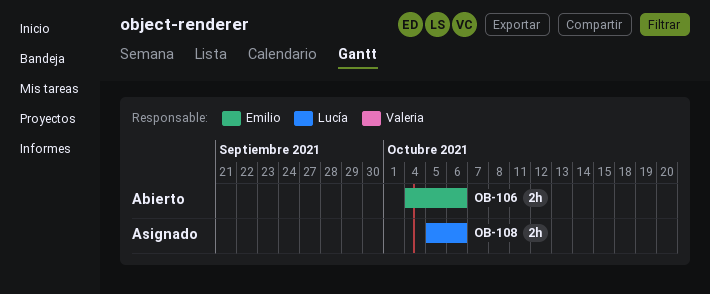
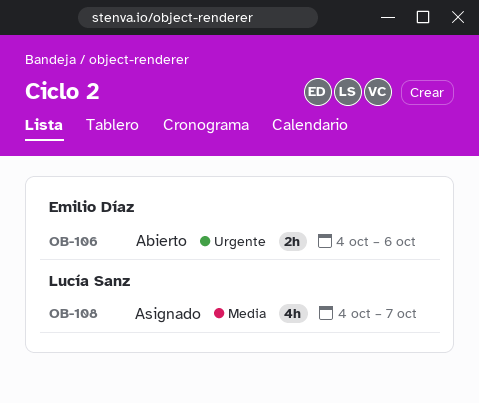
OB-108, estimate: 2h -> 4h
OB-108, start: Oct 5 -> Oct 4
OB-108, due: Oct 6 -> Oct 7

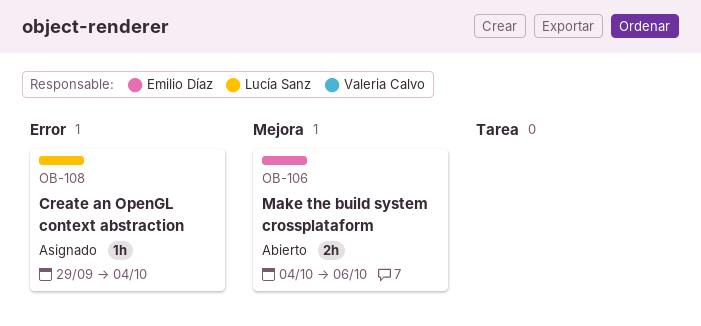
OB-108, estimate: 4h -> 1h
OB-108, start: Oct 4 -> Sep 29
OB-108, due: Oct 7 -> Oct 4

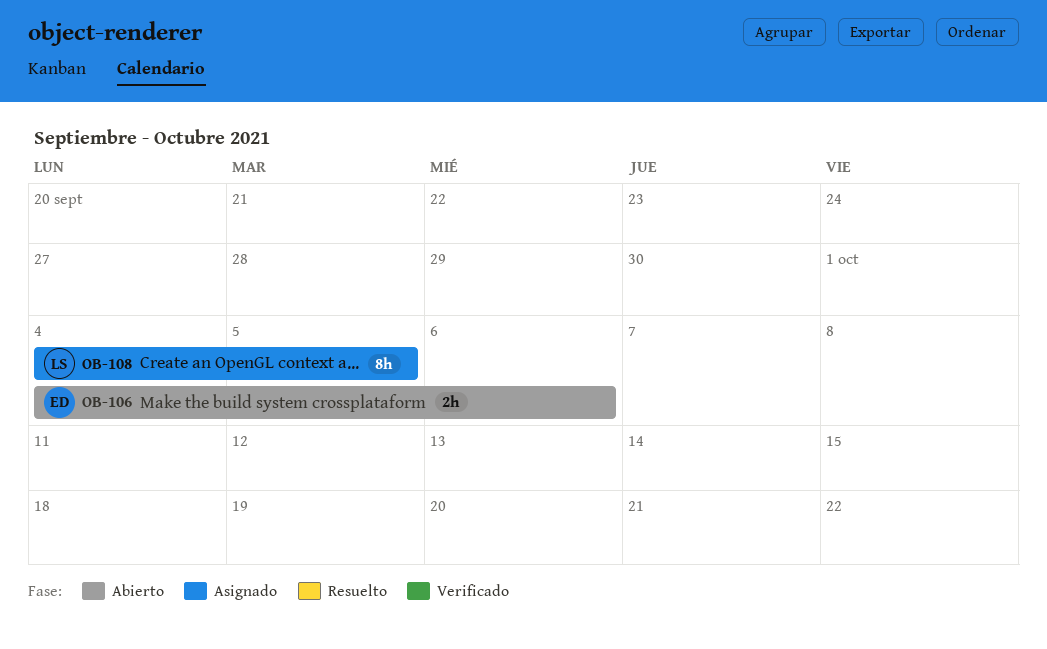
OB-108, estimate: 1h -> 8h
OB-108, start: Sep 29 -> Oct 4
OB-108, due: Oct 4 -> Oct 5

